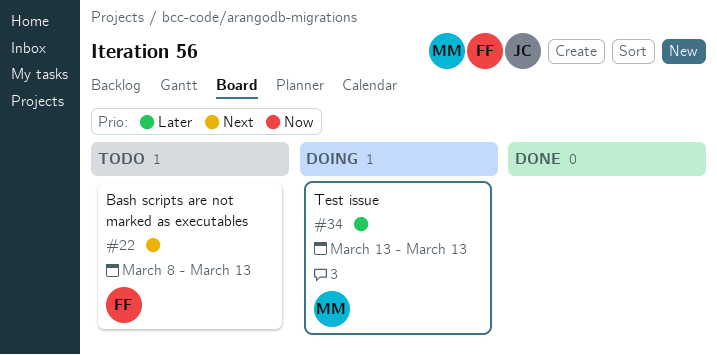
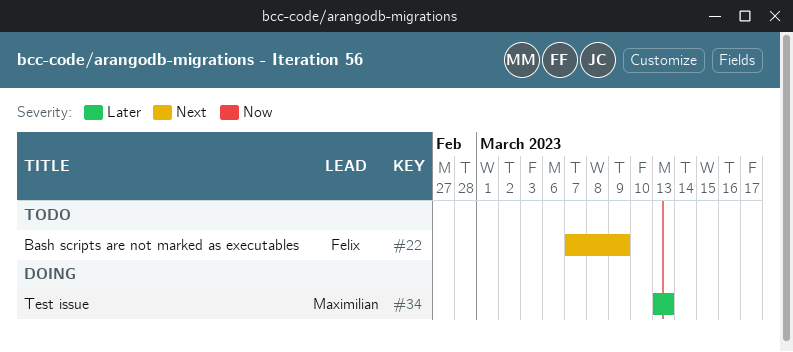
#22, start: Mar 8 -> Mar 7
#22, due: Mar 13 -> Mar 9

